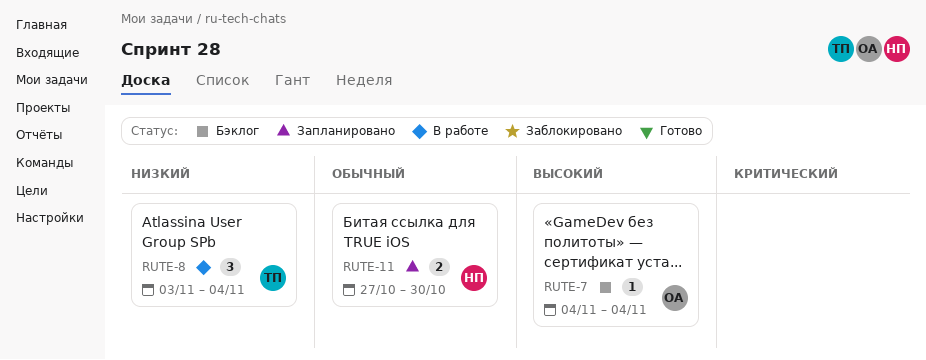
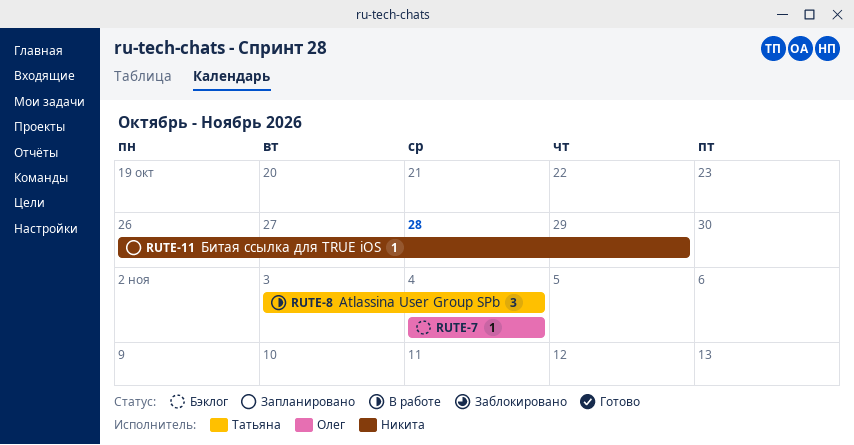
RUTE-11, estimate: 2 -> 1
RUTE-11, start: Oct 27 -> Oct 26
RUTE-11, due: Oct 30 -> Oct 29

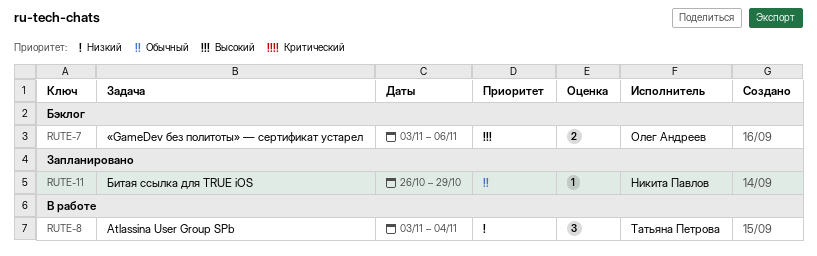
RUTE-7, estimate: 1 -> 2
RUTE-7, start: Nov 4 -> Nov 3
RUTE-7, due: Nov 4 -> Nov 6

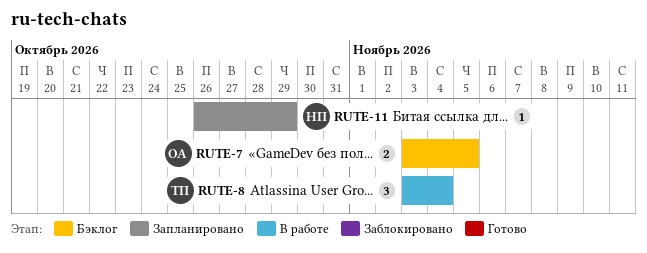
RUTE-7, due: Nov 6 -> Nov 5

